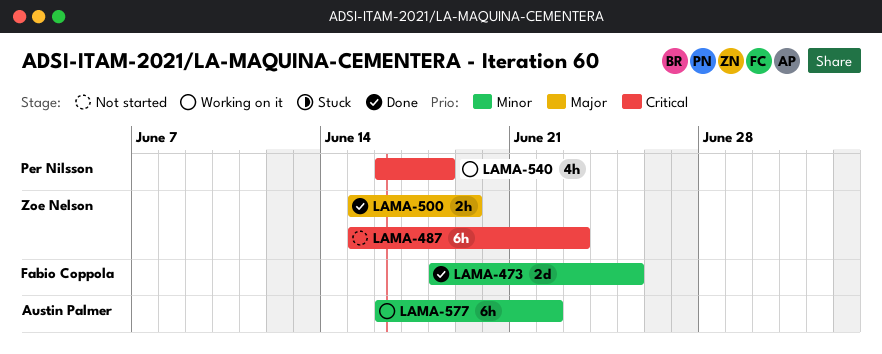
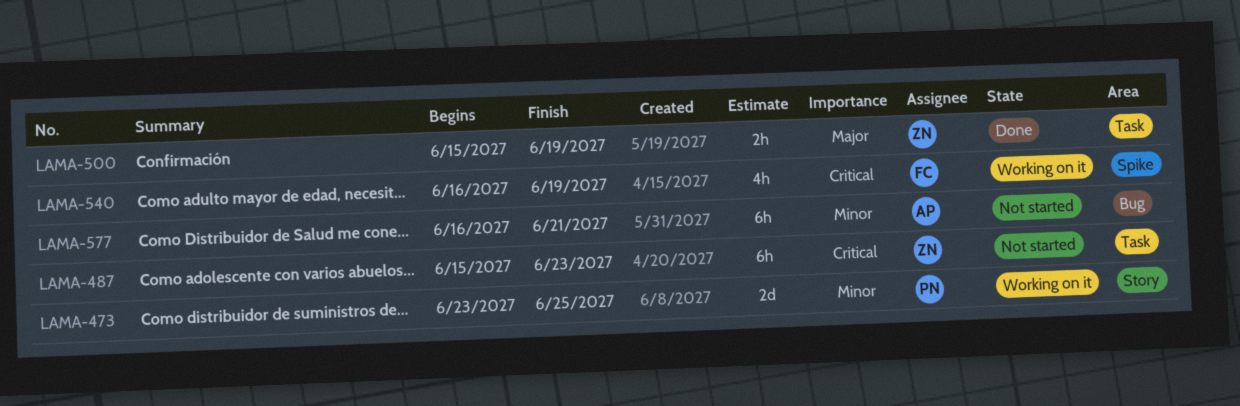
LAMA-473, status: Done -> Working on it
LAMA-473, owner: Fabio Coppola -> Per Nilsson
LAMA-473, start: Jun 18 -> Jun 23
LAMA-540, owner: Per Nilsson -> Fabio Coppola
LAMA-540, due: Jun 18 -> Jun 19
LAMA-577, status: Working on it -> Not started
LAMA-577, due: Jun 22 -> Jun 21

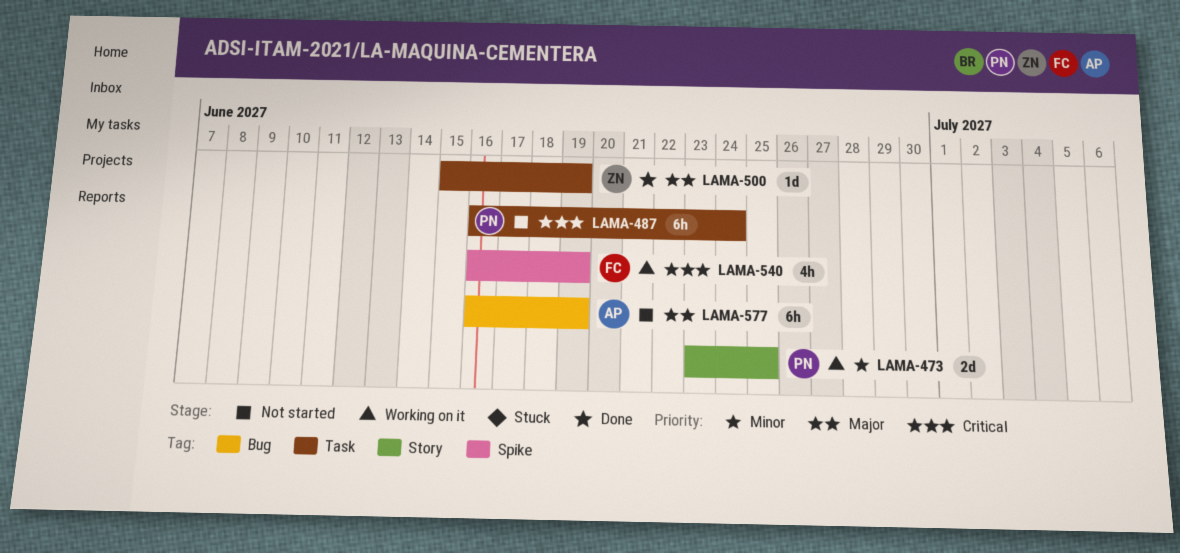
LAMA-487, owner: ZN -> PN
LAMA-487, start: Jun 15 -> Jun 16
LAMA-487, due: Jun 23 -> Jun 24
LAMA-500, estimate: 2h -> 1d
LAMA-577, priority: Minor -> Major
LAMA-577, due: Jun 21 -> Jun 19

